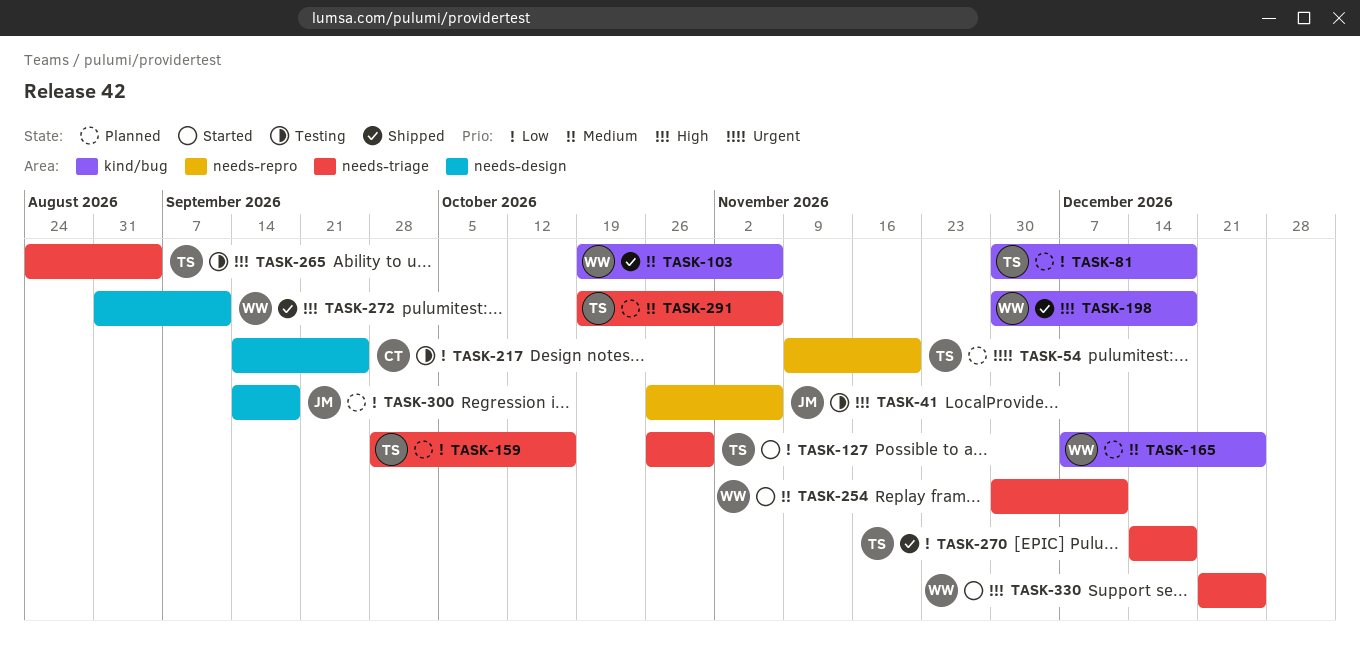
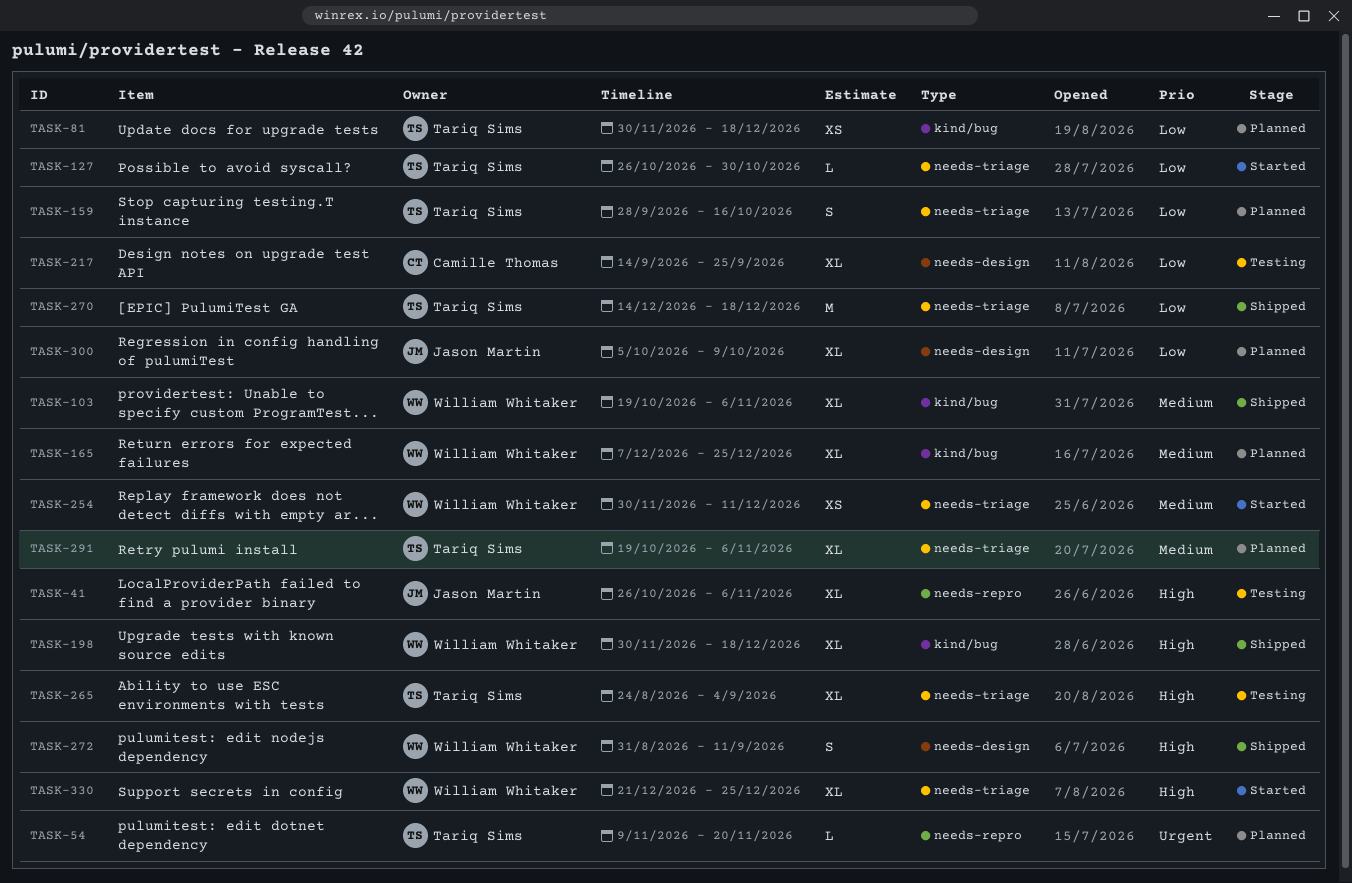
TASK-300, start: Sep 14 -> Oct 5
TASK-300, due: Sep 18 -> Oct 9

